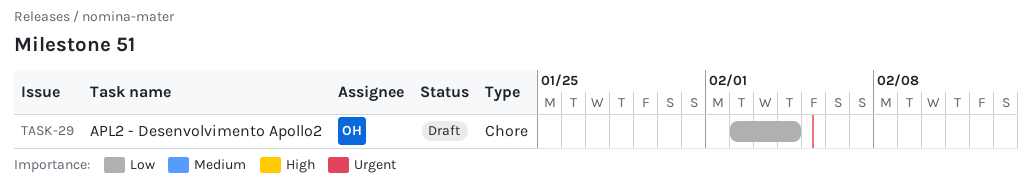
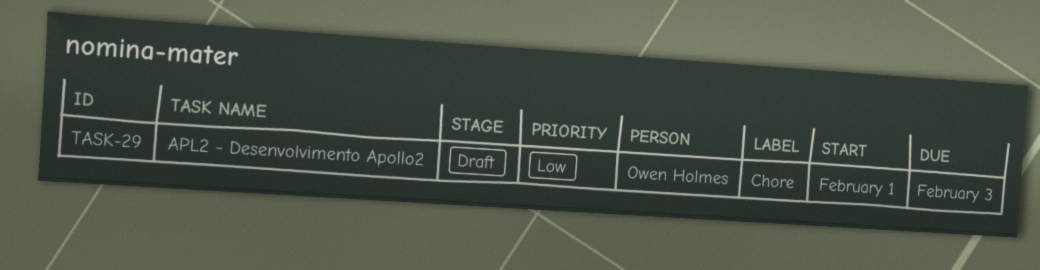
TASK-29, start: Feb 2 -> Feb 1
TASK-29, due: Feb 4 -> Feb 3

